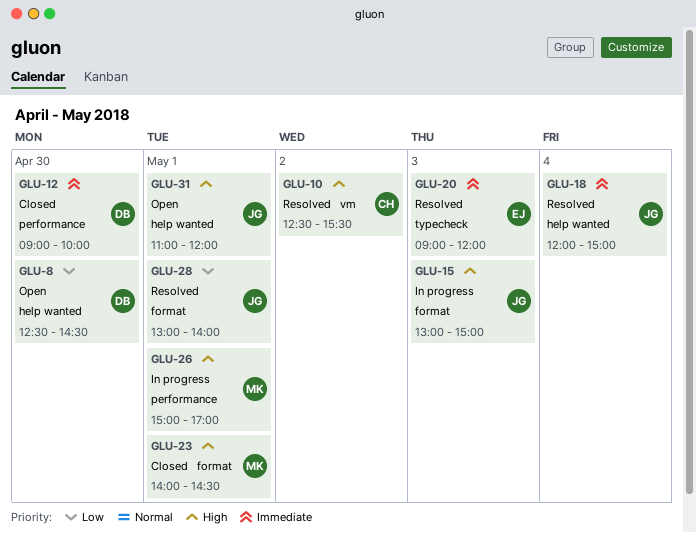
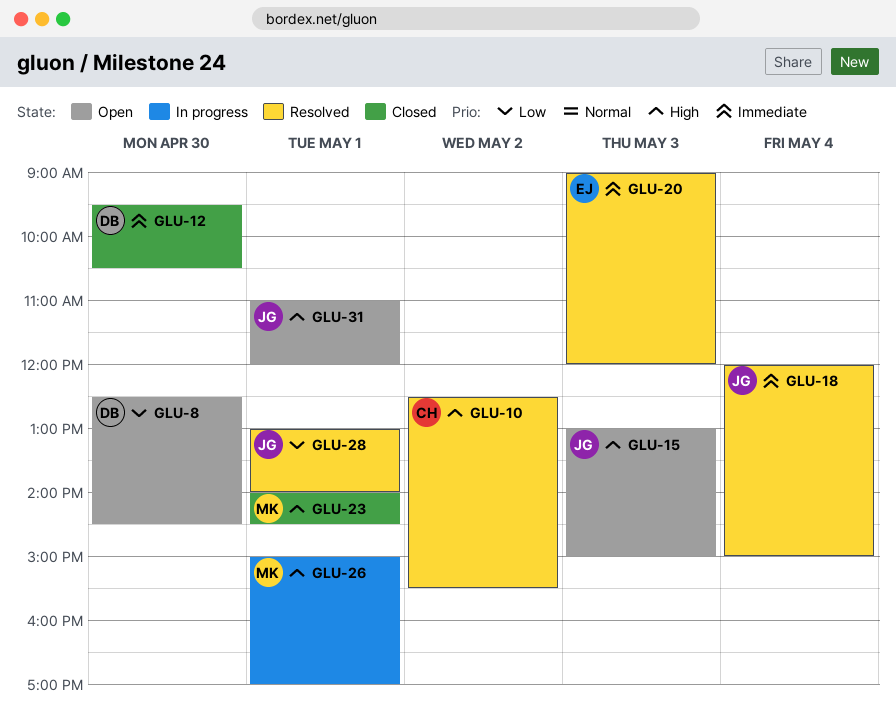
GLU-12, begins: 09:00 -> 09:30
GLU-12, ends: 10:00 -> 10:30
GLU-15, status: In progress -> Open

